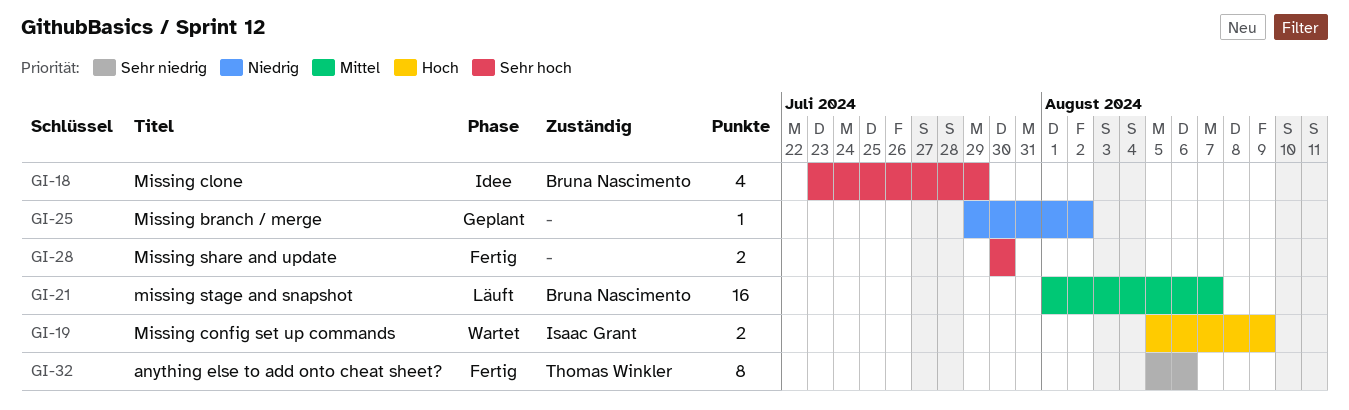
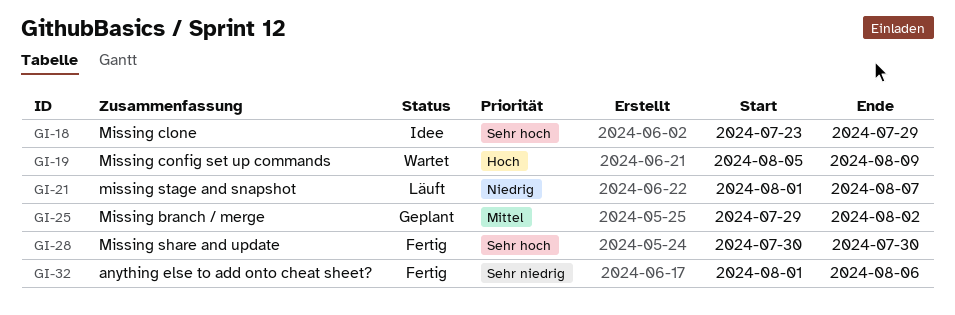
GI-21, priority: Mittel -> Niedrig
GI-25, priority: Niedrig -> Mittel
GI-32, start: Aug 5 -> Aug 1

